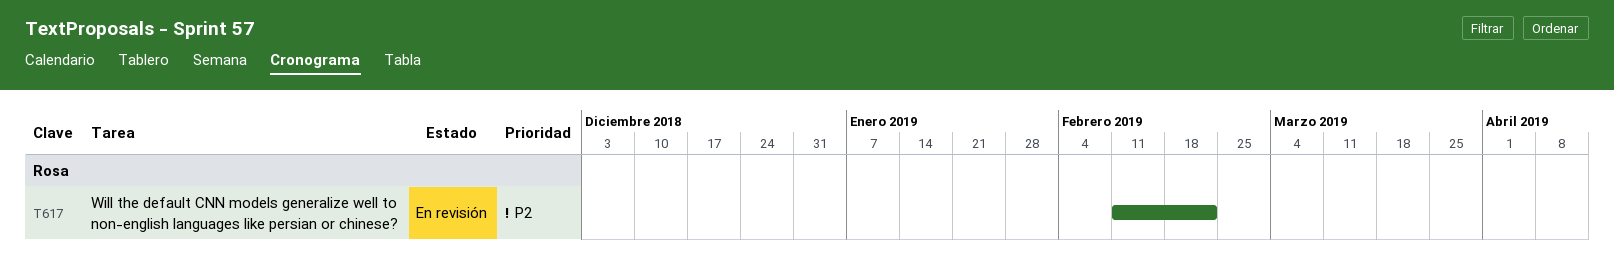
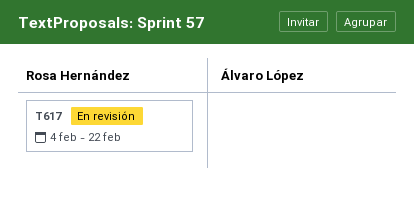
T617, start: Feb 11 -> Feb 4

